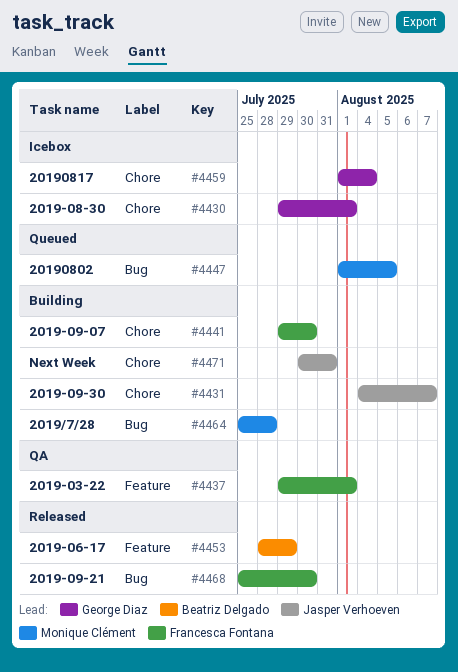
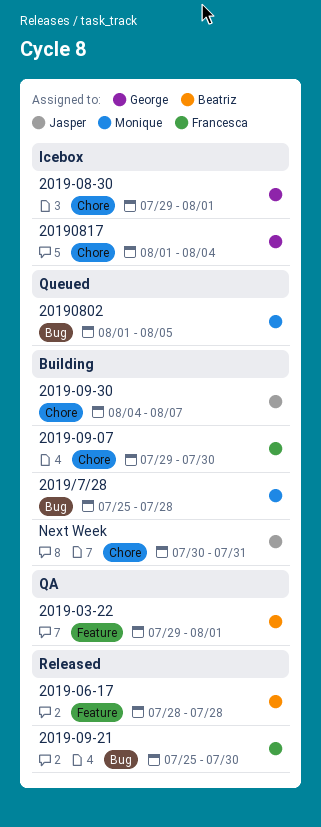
2019-03-22, owner: Francesca Fontana -> Beatriz Delgado
2019-06-17, due: Jul 29 -> Jul 28

